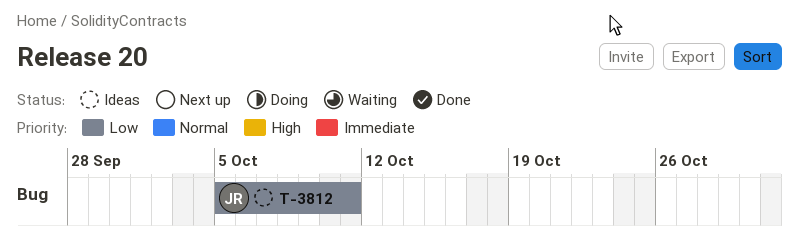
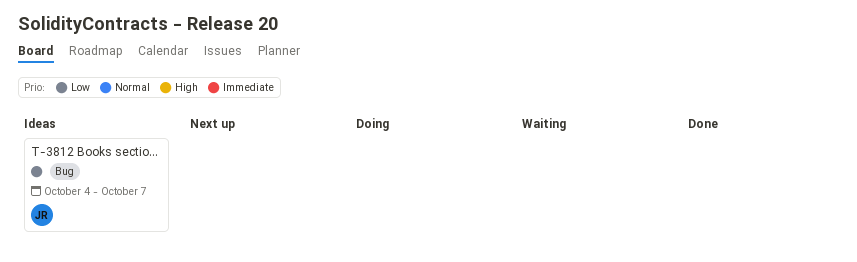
T-3812, start: Oct 5 -> Oct 4
T-3812, due: Oct 11 -> Oct 7

